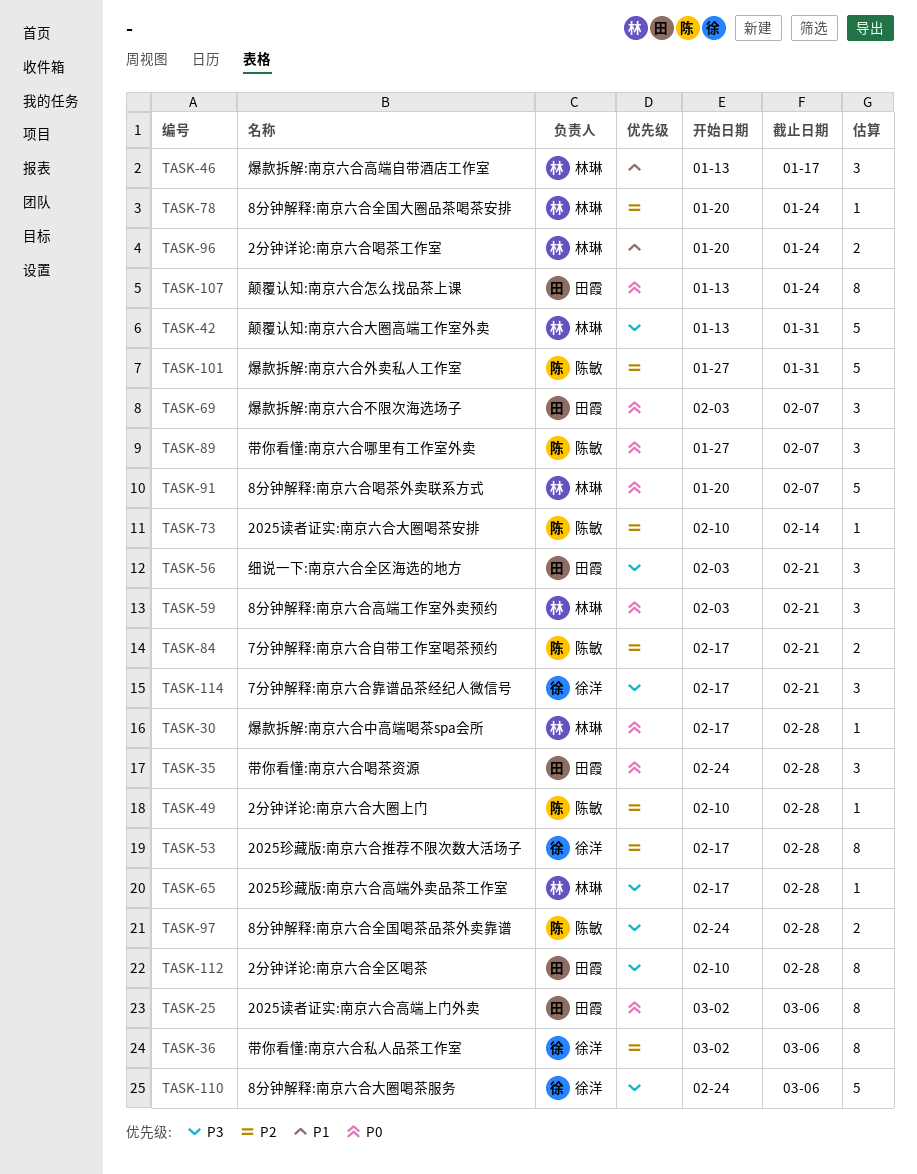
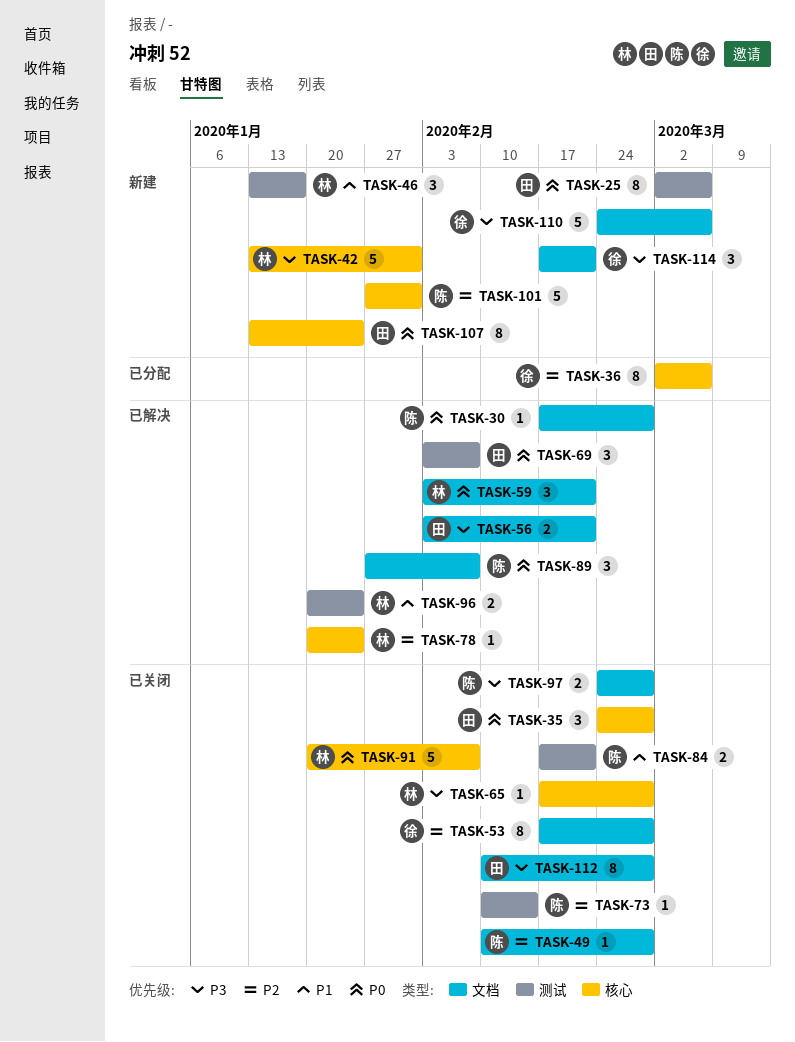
TASK-30, owner: 林琳 -> 陈敏
TASK-56, estimate: 3 -> 2
TASK-84, priority: P2 -> P1

